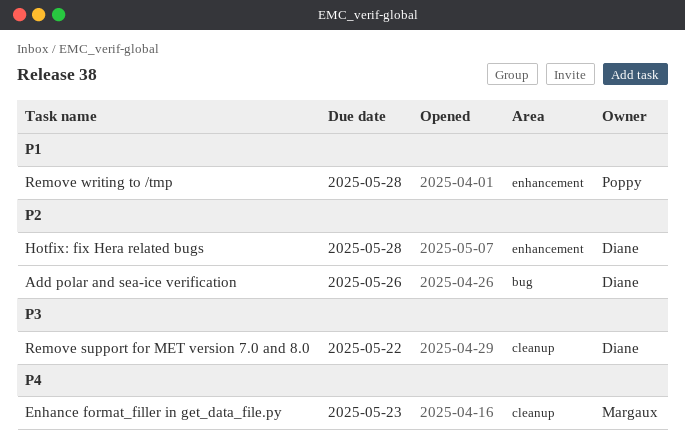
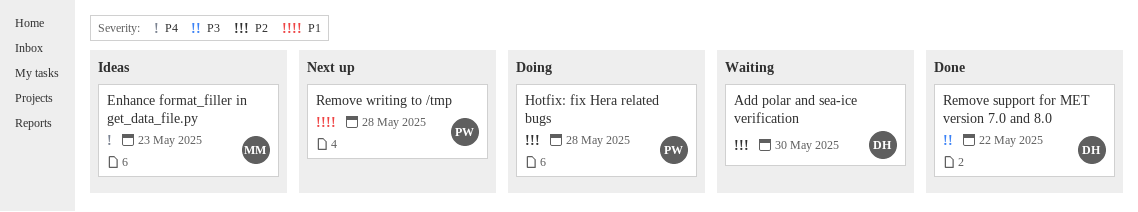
Add polar and sea-ice verification, due: May 26 -> May 30
Hotfix: fix Hera related bugs, owner: Diane -> Poppy

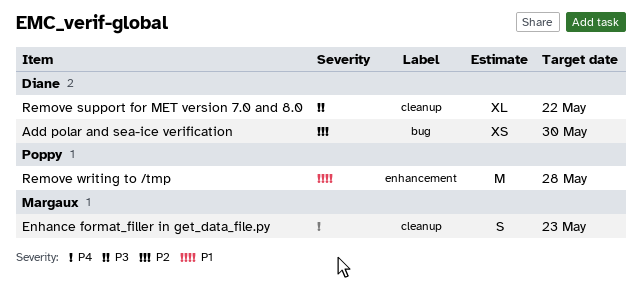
Hotfix: fix Hera related bugs: present -> none

